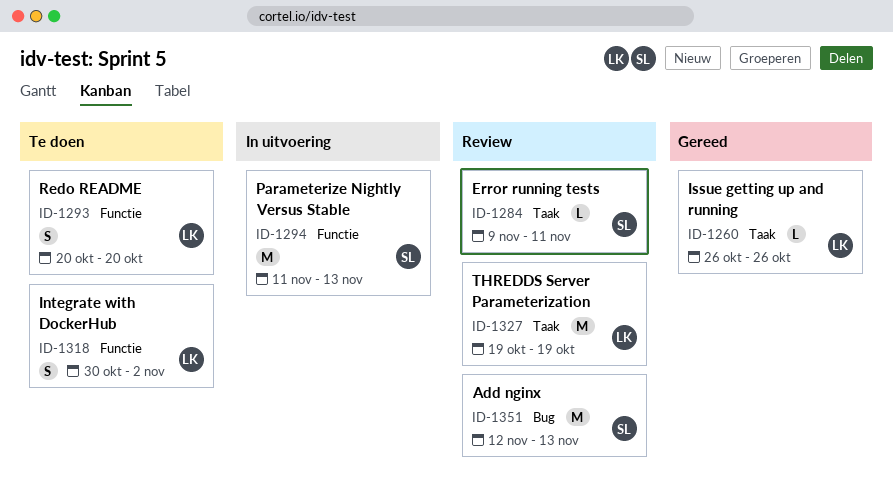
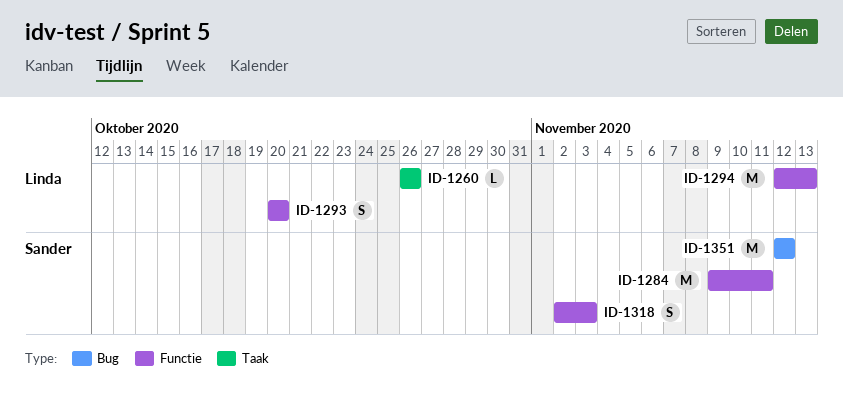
ID-1284, label: Taak -> Functie
ID-1284, estimate: L -> M
ID-1294, owner: Sander -> Linda
ID-1294, start: Nov 11 -> Nov 12
ID-1318, owner: Linda -> Sander
ID-1318, start: Oct 30 -> Nov 2
ID-1318, due: Nov 2 -> Nov 3
ID-1327: present -> none
ID-1351, due: Nov 13 -> Nov 12

